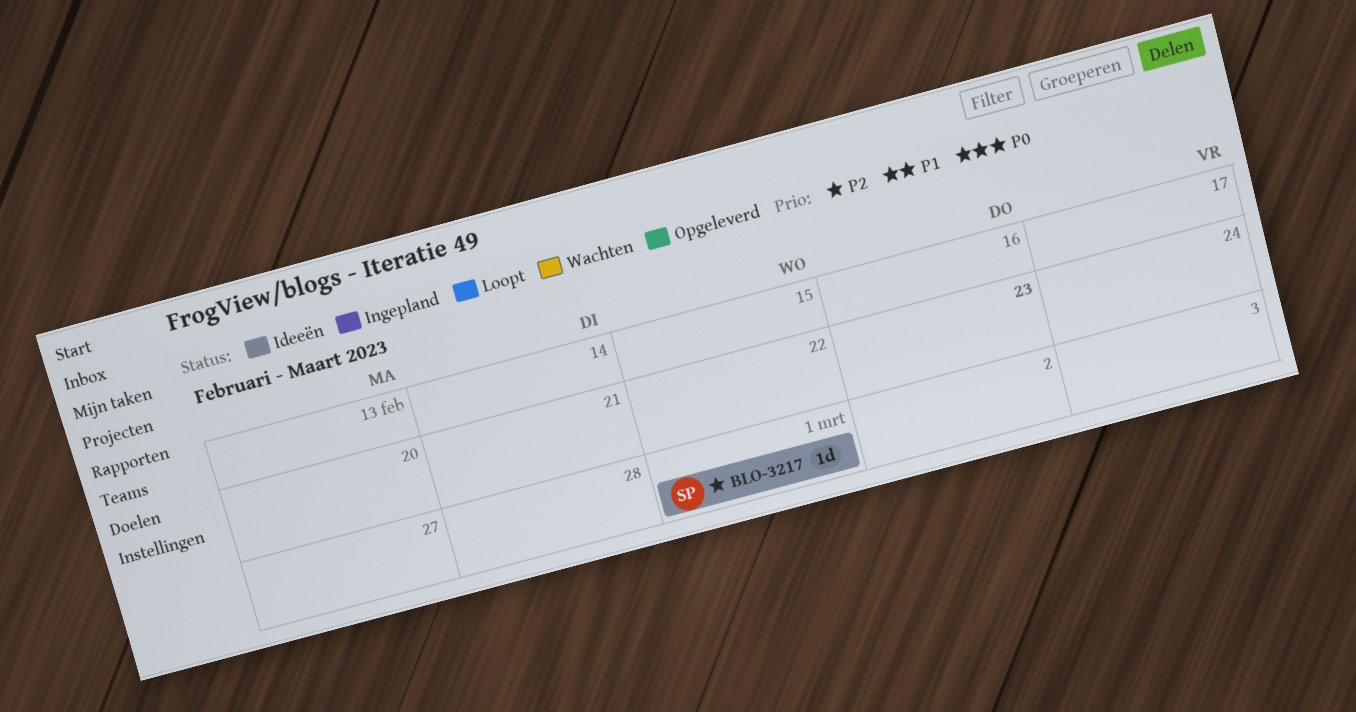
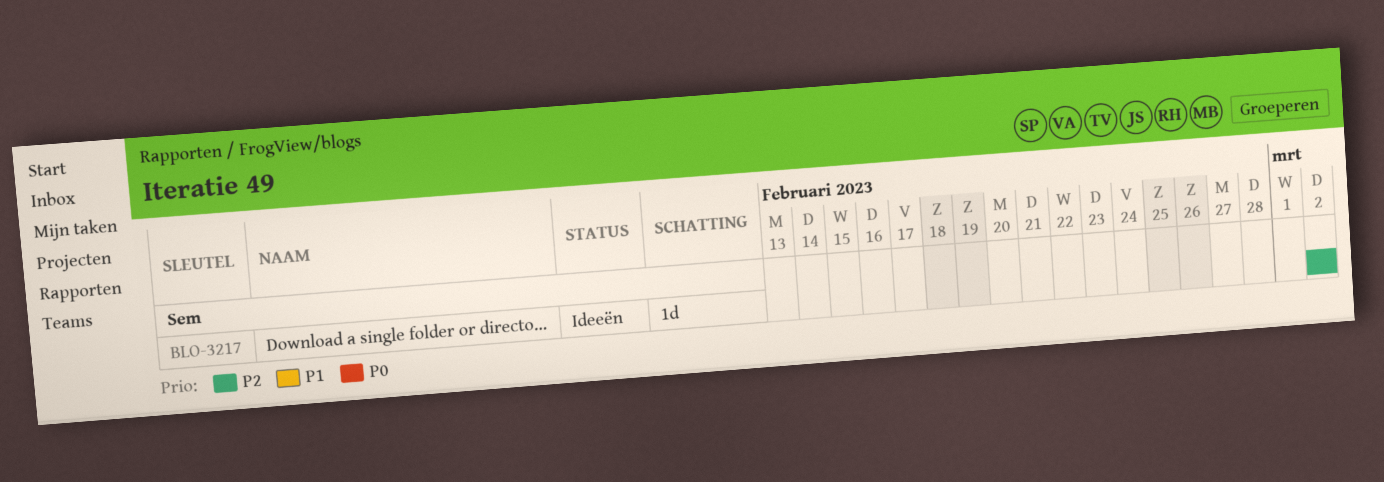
BLO-3217, start: Mar 1 -> Mar 2
BLO-3217, due: Mar 1 -> Mar 2

